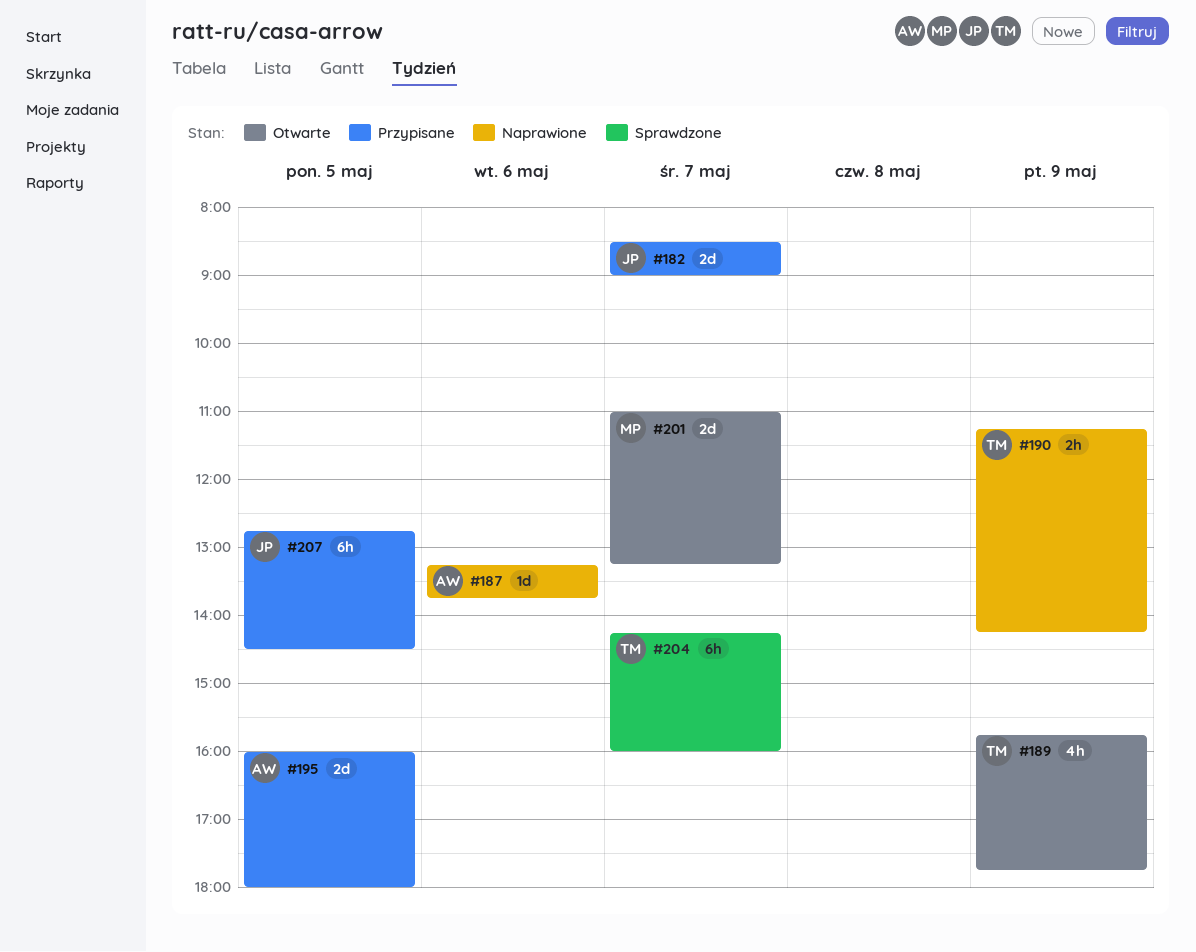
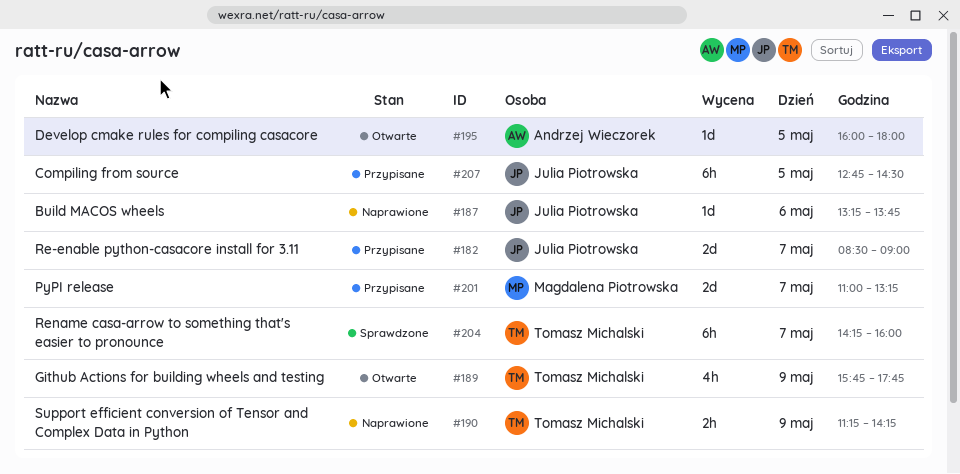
#187, owner: Andrzej Wieczorek -> Julia Piotrowska
#195, status: Przypisane -> Otwarte
#195, estimate: 2d -> 1d
#201, status: Otwarte -> Przypisane

